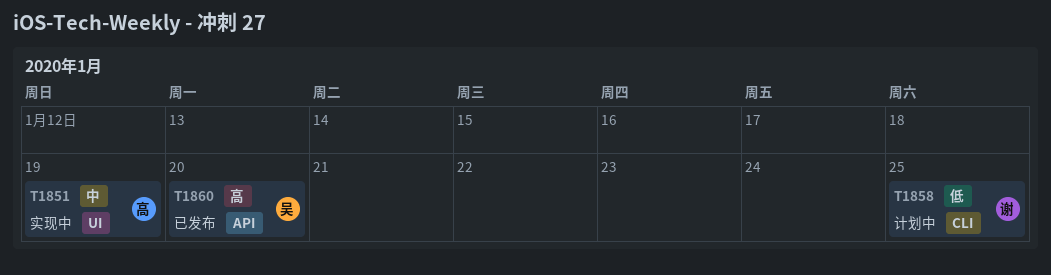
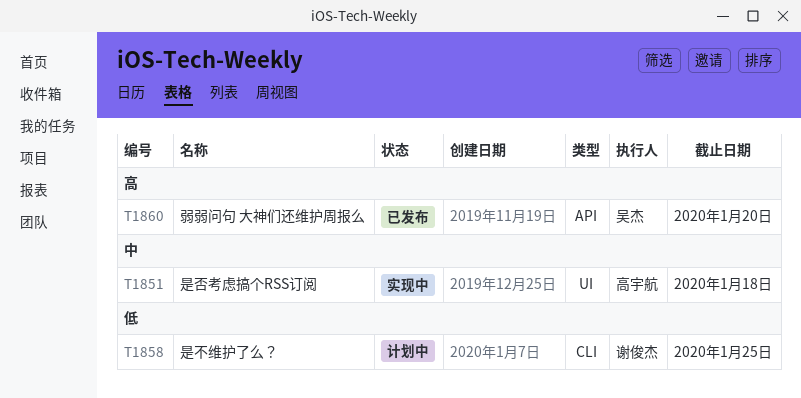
T1851, due: Jan 19 -> Jan 18

